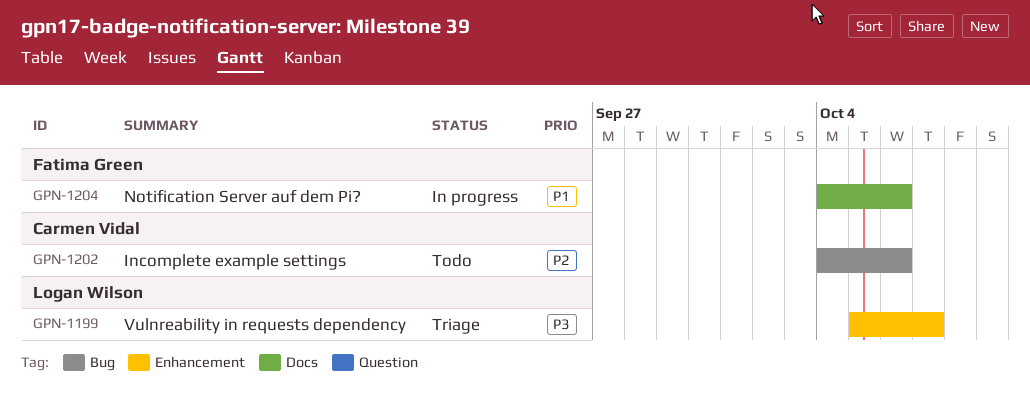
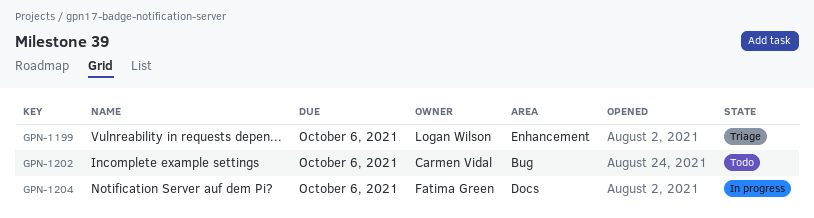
GPN-1199, due: Oct 7 -> Oct 6

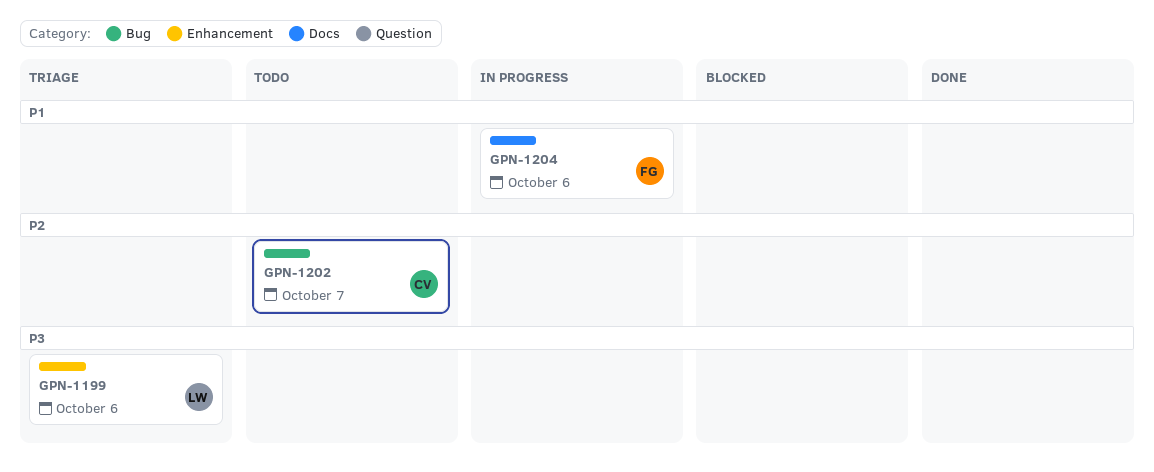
GPN-1202, due: Oct 6 -> Oct 7

